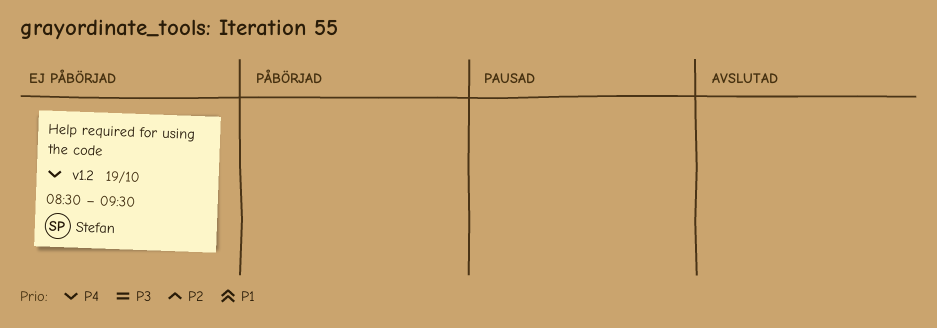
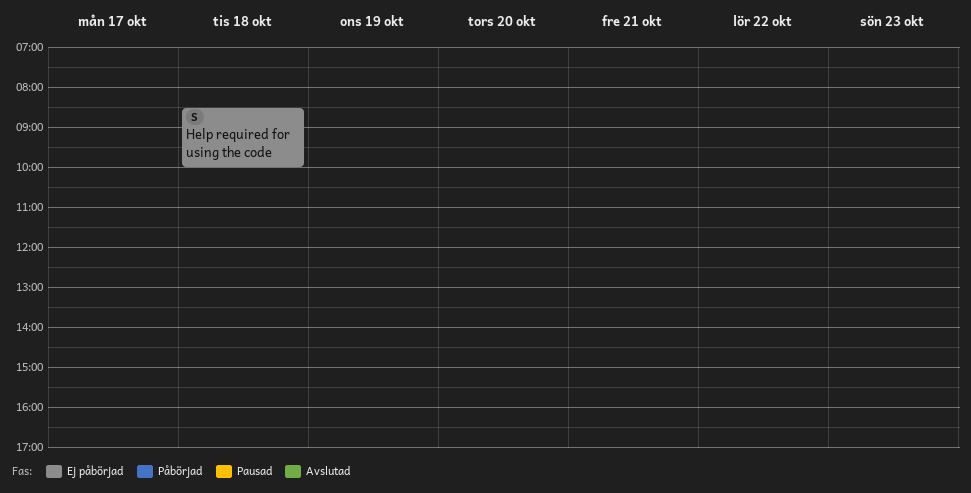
Help required for using the code, day: Oct 19 -> Oct 18
Help required for using the code, ends: 09:30 -> 10:00

